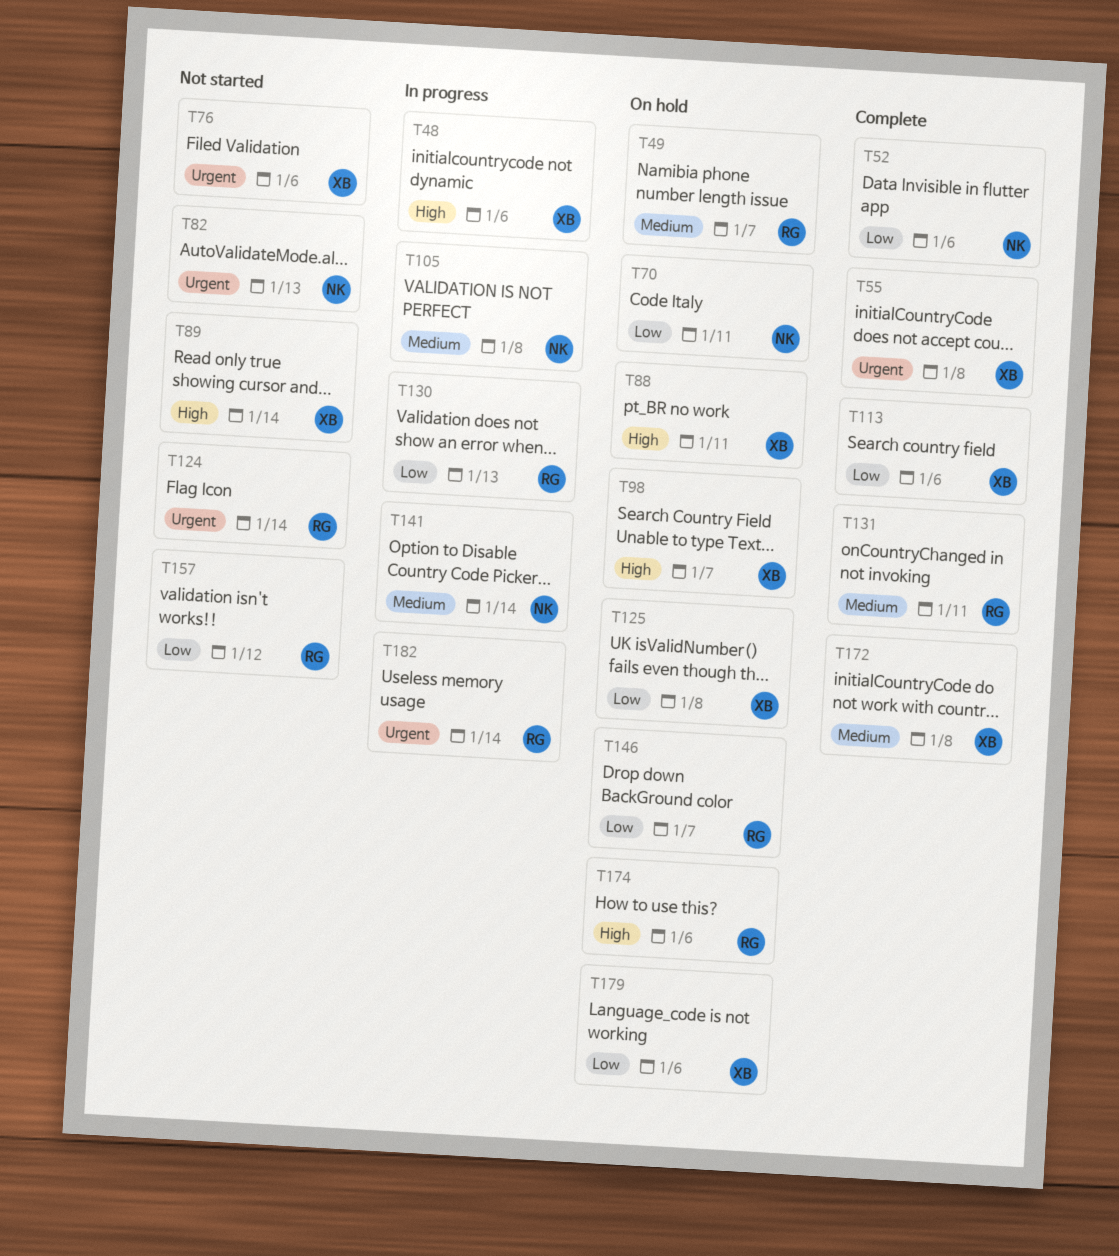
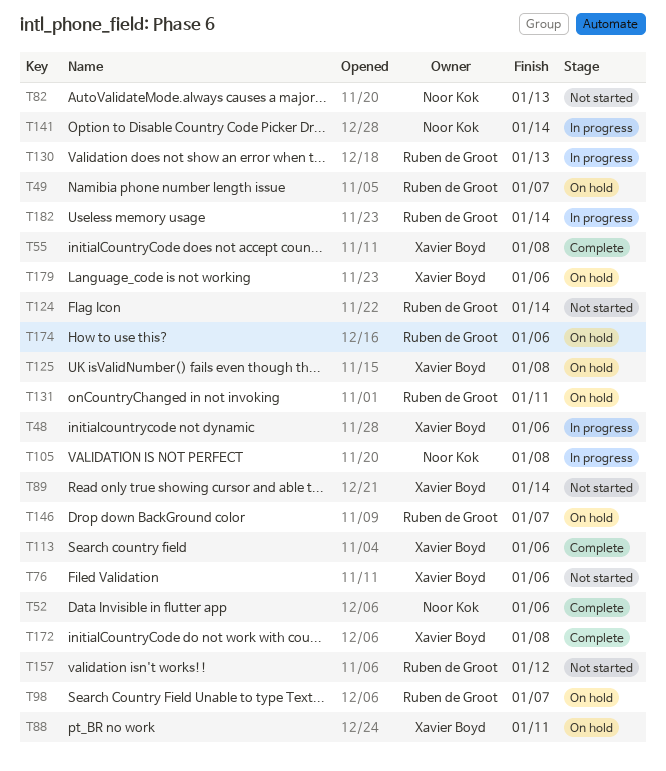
T70: present -> none
T98, owner: Xavier Boyd -> Ruben de Groot
T131, status: Complete -> On hold

